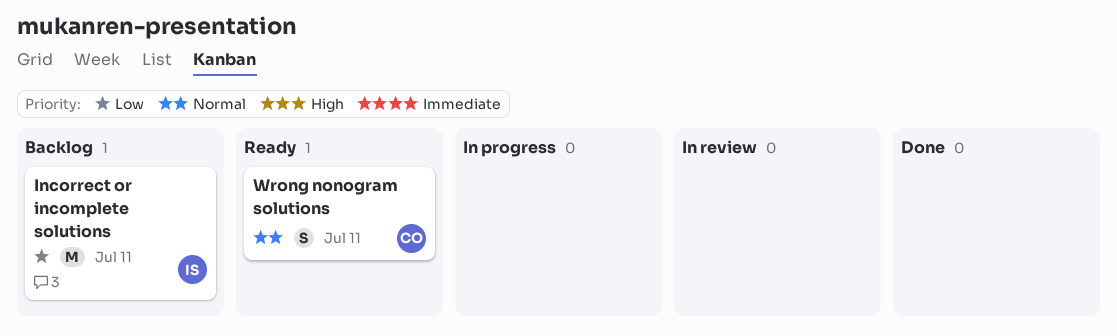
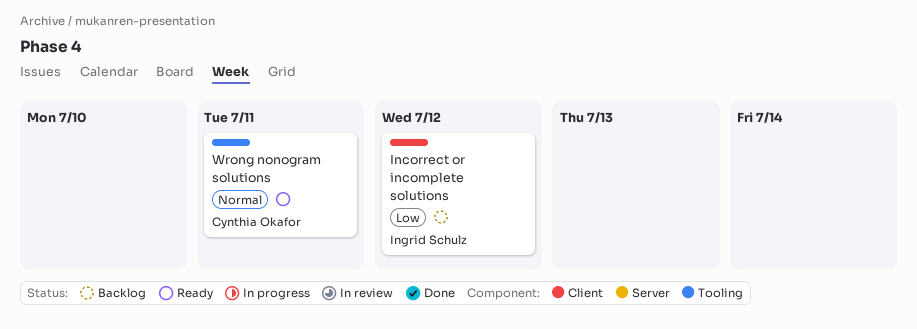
Incorrect or incomplete solutions, due: Jul 11 -> Jul 12

